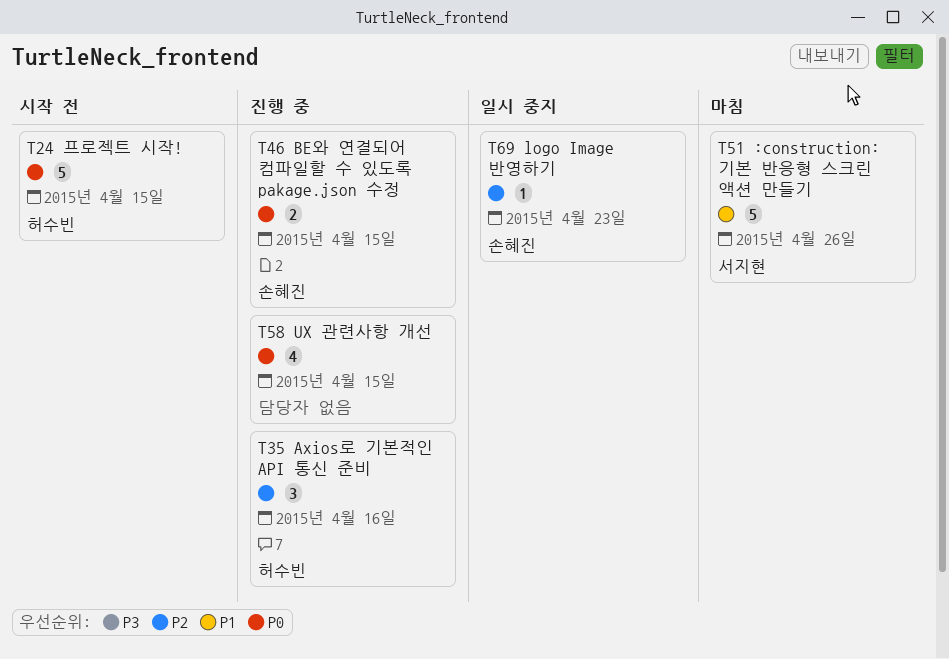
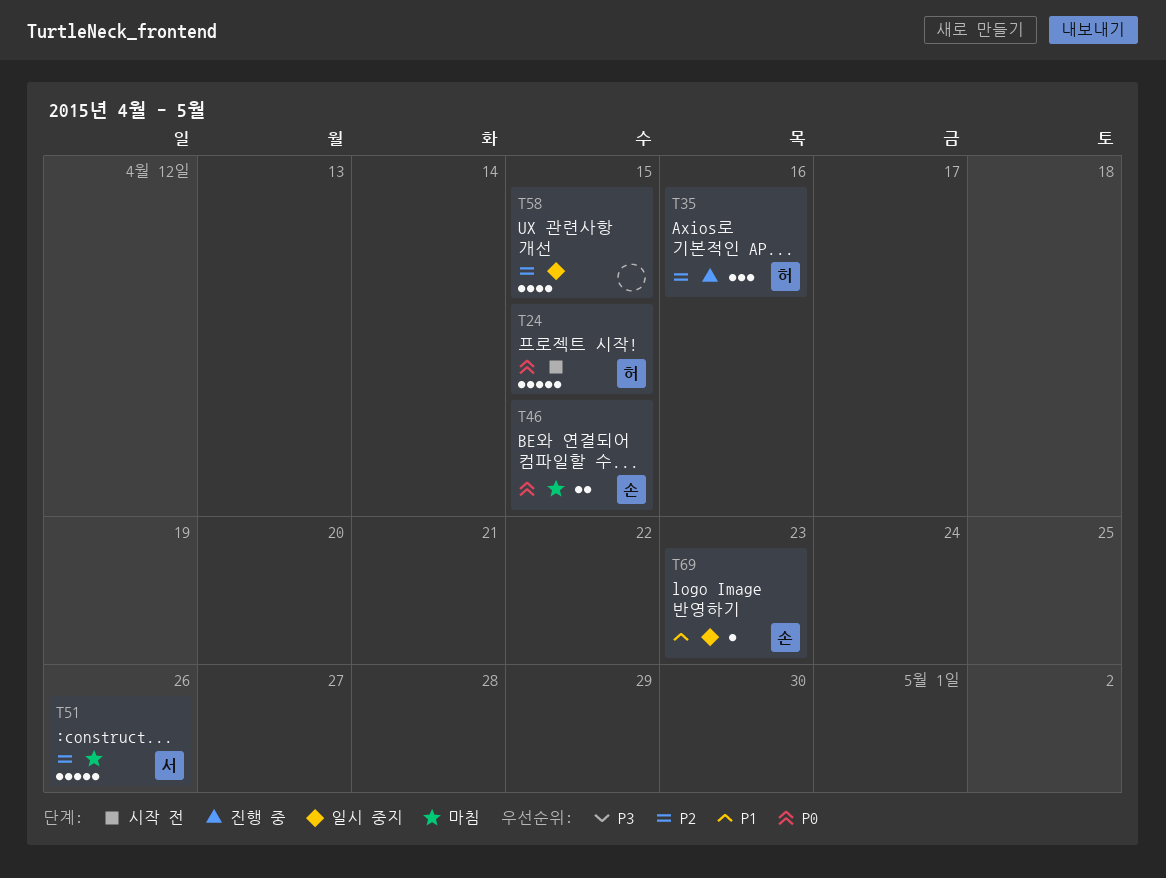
T46, status: 진행 중 -> 마침
T51, priority: P1 -> P2
T58, status: 진행 중 -> 일시 중지
T58, priority: P0 -> P2
T69, priority: P2 -> P1

